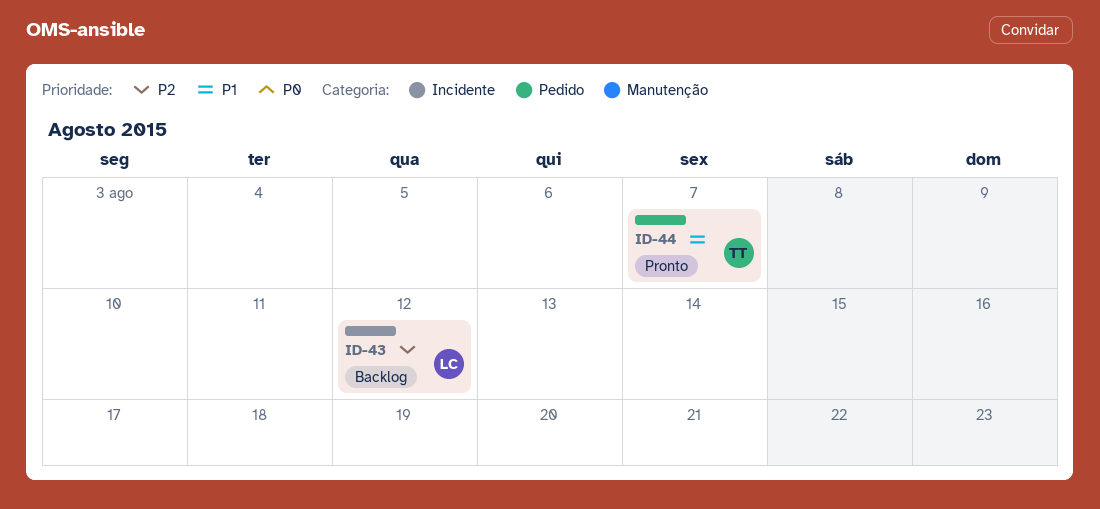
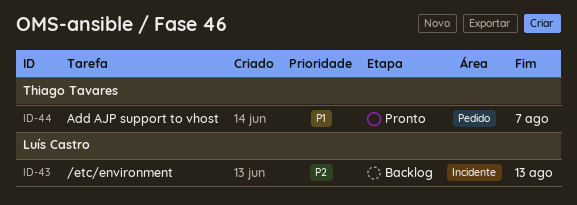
ID-43, due: Aug 12 -> Aug 13

